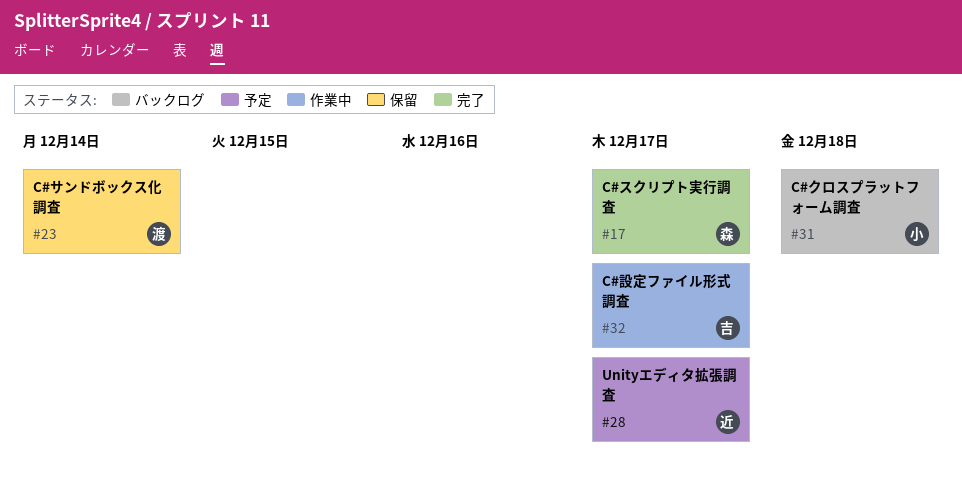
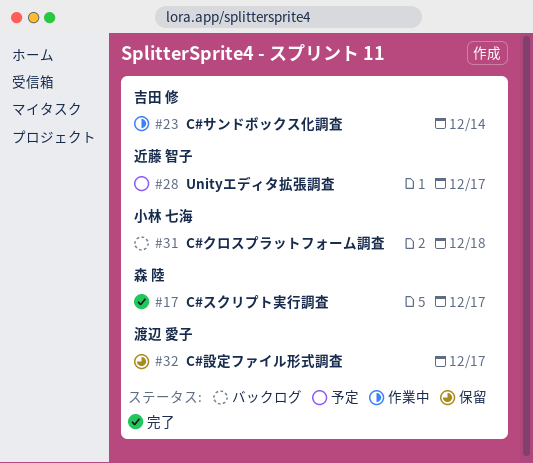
#23, status: 保留 -> 作業中
#23, owner: 渡辺 愛子 -> 吉田 修
#32, status: 作業中 -> 保留
#32, owner: 吉田 修 -> 渡辺 愛子

